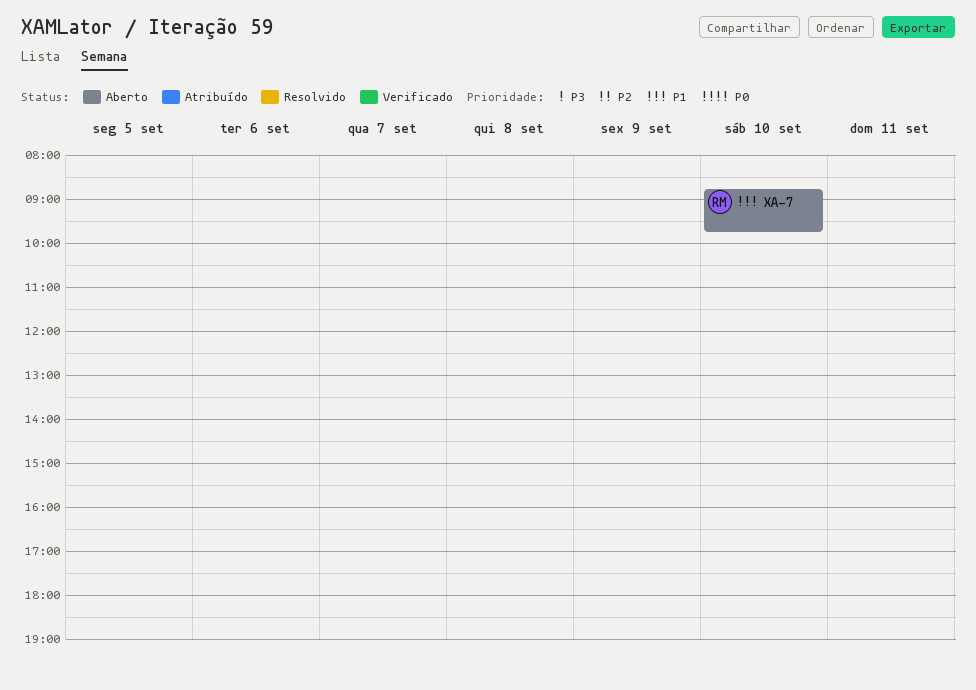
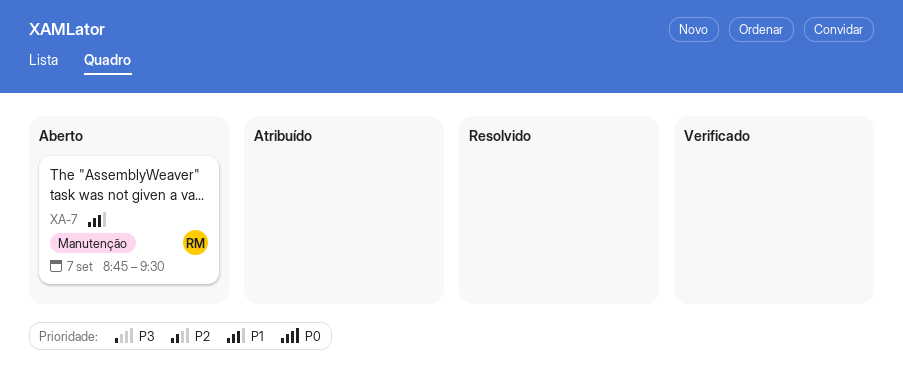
XA-7, day: Sep 10 -> Sep 7
XA-7, ends: 09:45 -> 09:30

